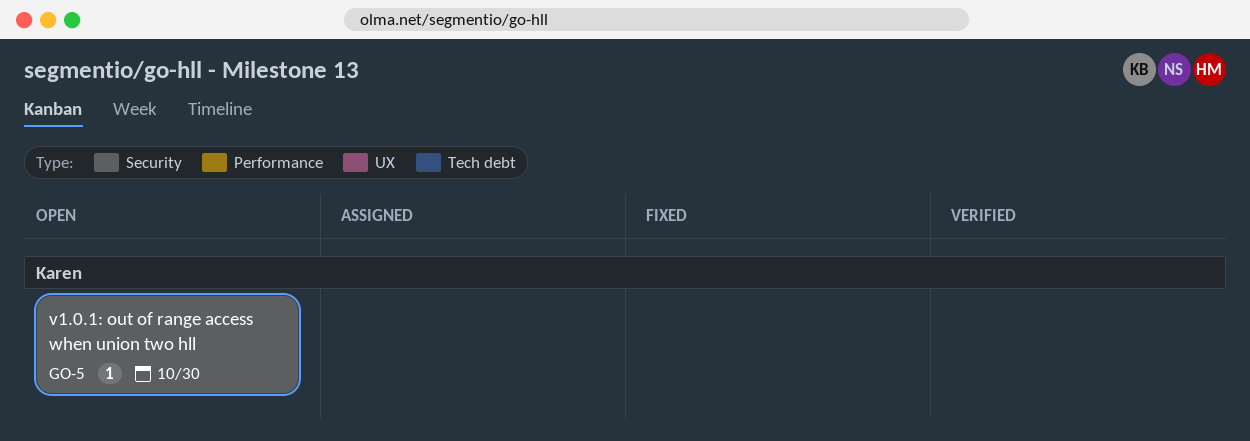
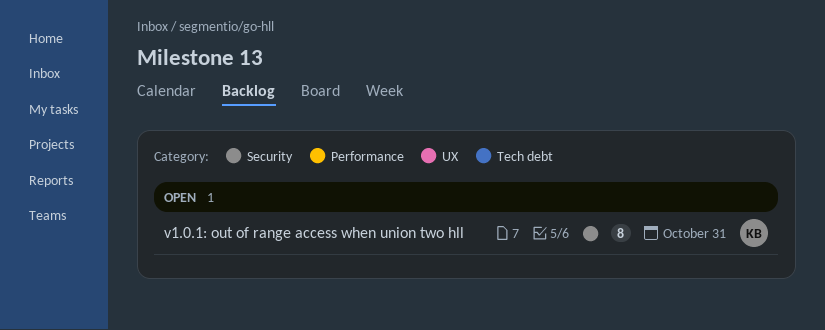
v1.0.1: out of range access when union two hll, estimate: 1 -> 8
v1.0.1: out of range access when union two hll, due: Oct 30 -> Oct 31

